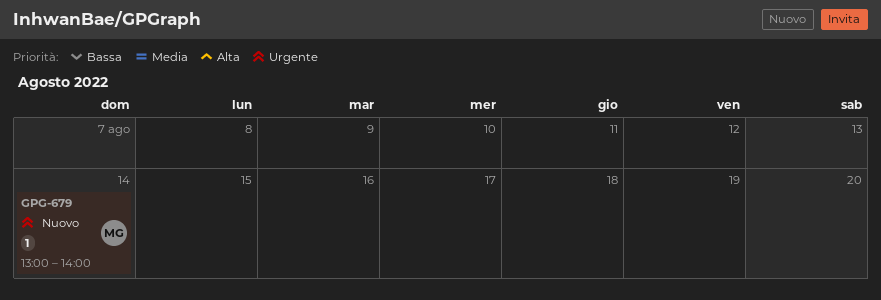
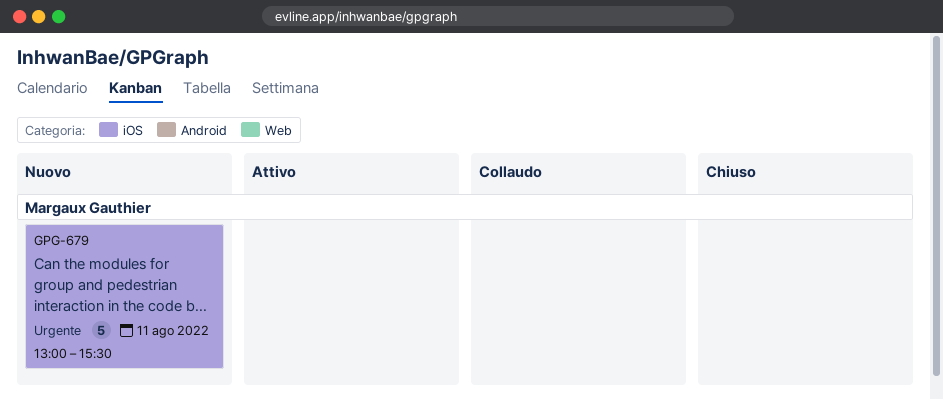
GPG-679, estimate: 1 -> 5
GPG-679, day: Aug 14 -> Aug 11
GPG-679, ends: 14:00 -> 15:30

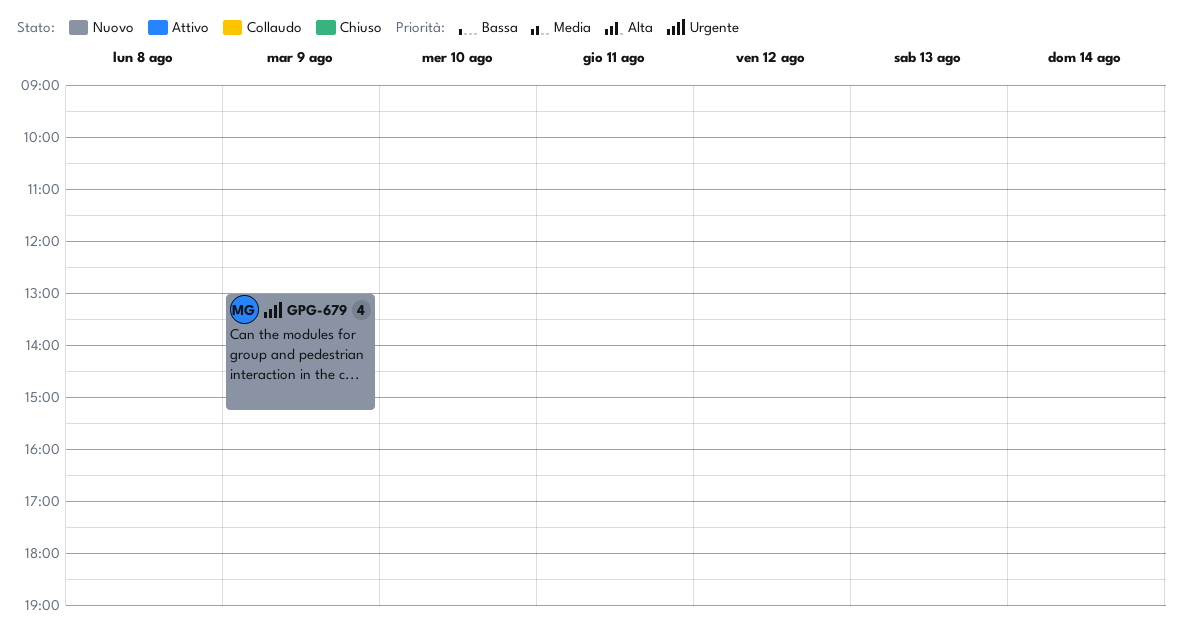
GPG-679, estimate: 5 -> 4
GPG-679, day: Aug 11 -> Aug 9
GPG-679, ends: 15:30 -> 15:15

